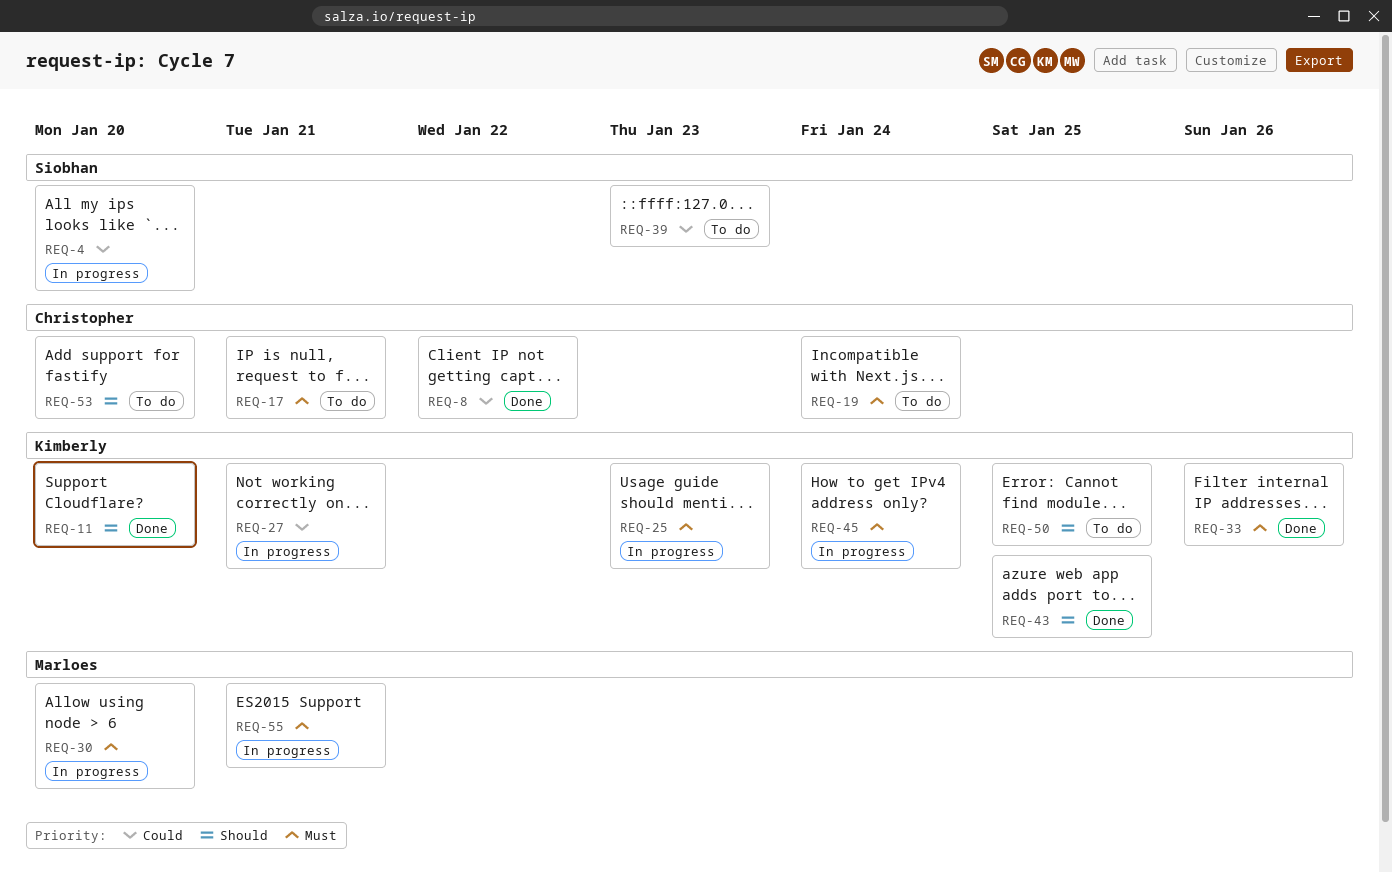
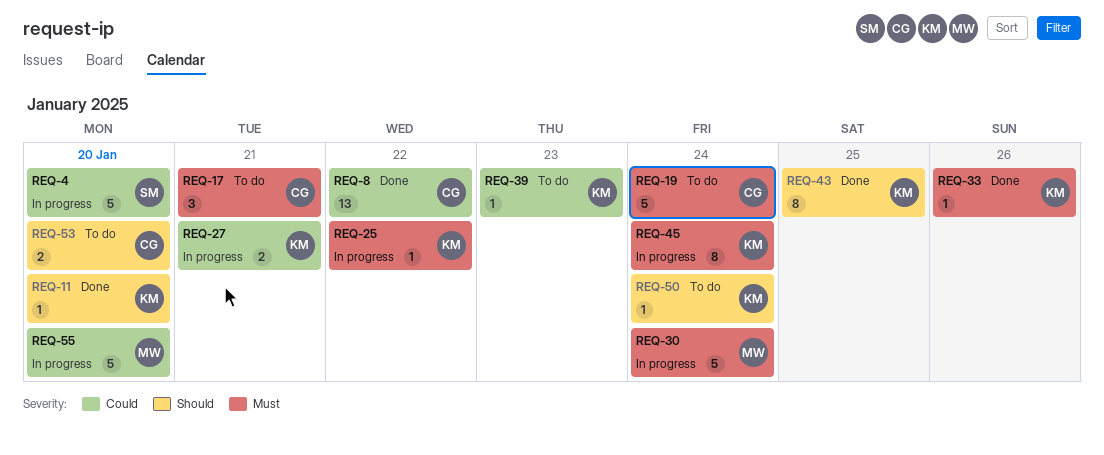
REQ-25, due: Jan 23 -> Jan 22
REQ-30, due: Jan 20 -> Jan 24
REQ-39, owner: Siobhan -> Kimberly
REQ-50, due: Jan 25 -> Jan 24
REQ-55, priority: Must -> Could
REQ-55, due: Jan 21 -> Jan 20

